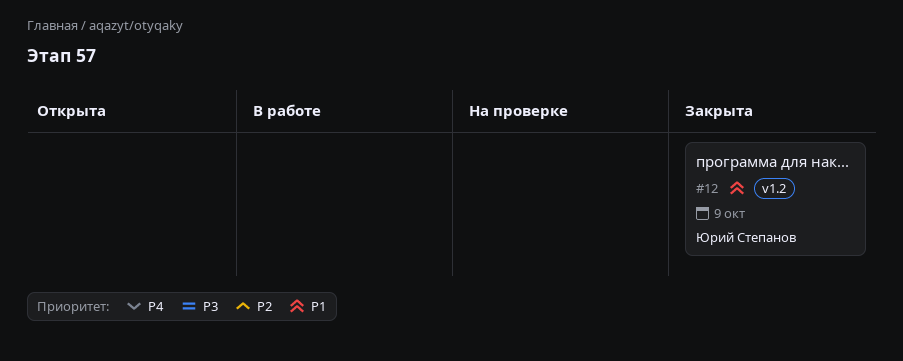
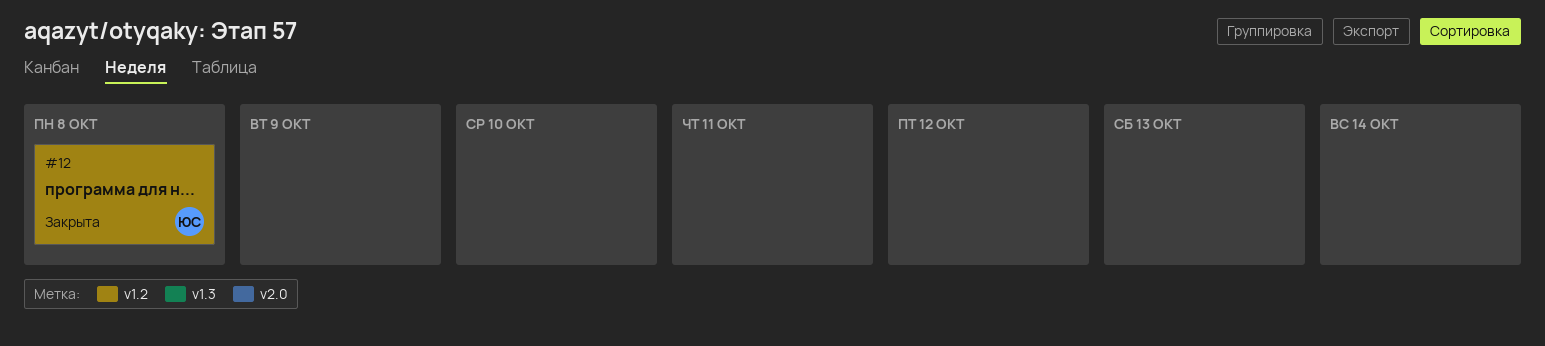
#12, due: Oct 9 -> Oct 8

